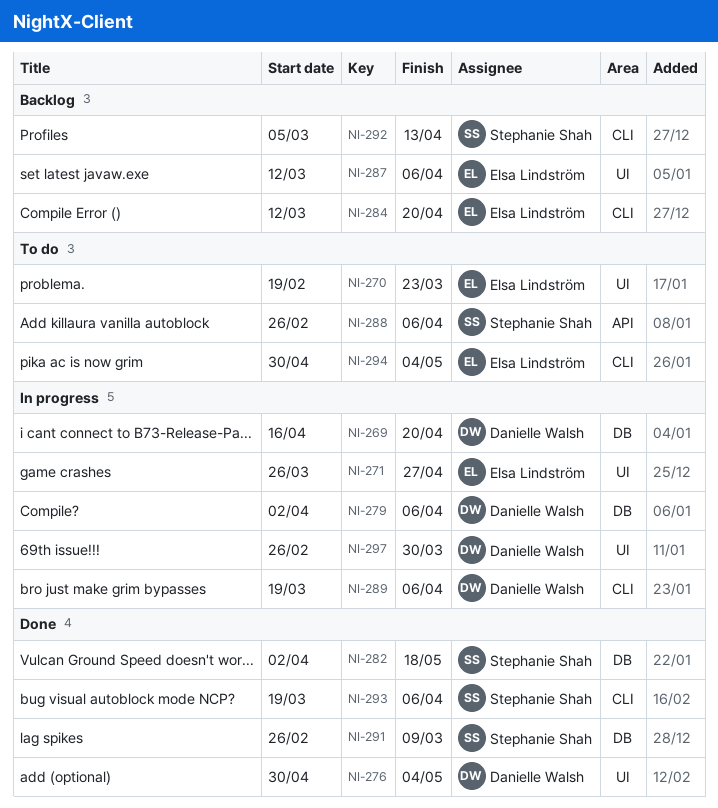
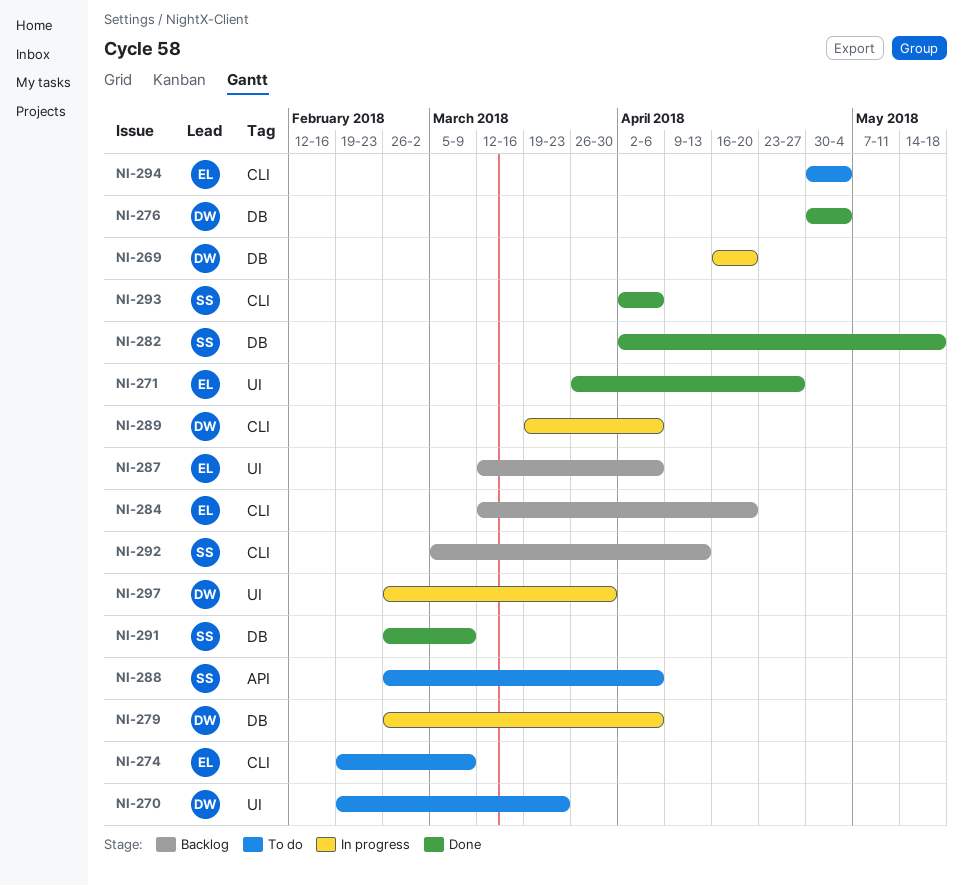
NI-270, owner: Elsa Lindström -> Danielle Walsh
NI-271, status: In progress -> Done
NI-274: none -> present
NI-276, label: UI -> DB
NI-279, start: Apr 2 -> Feb 26
NI-293, start: Mar 19 -> Apr 2

